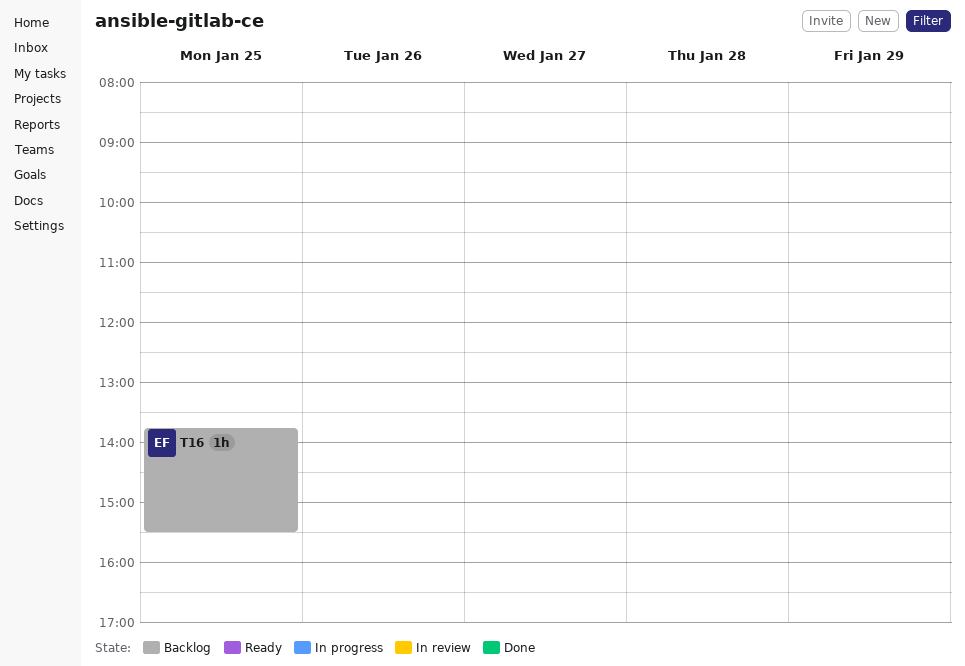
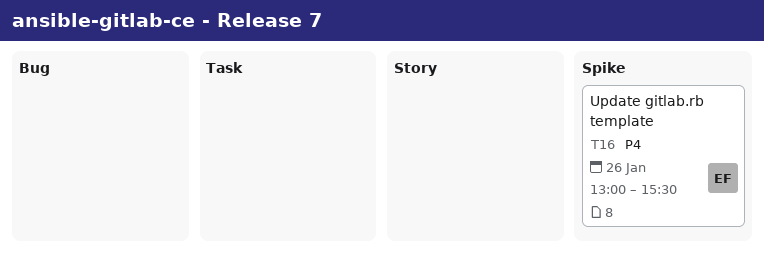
T16, day: Jan 25 -> Jan 26
T16, begins: 13:45 -> 13:00

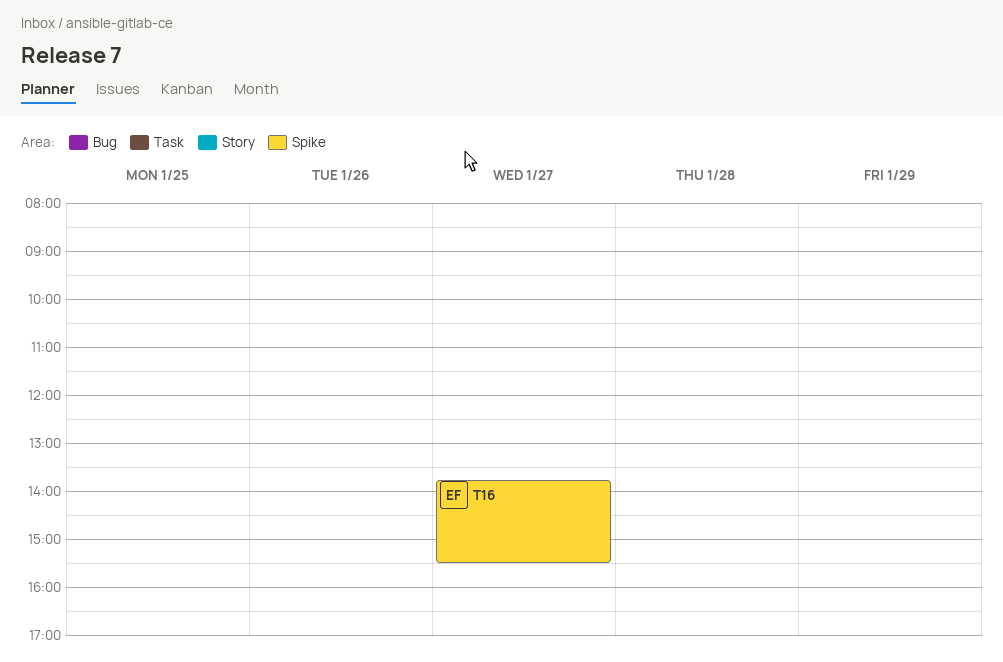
T16, day: Jan 26 -> Jan 27
T16, begins: 13:00 -> 13:45

